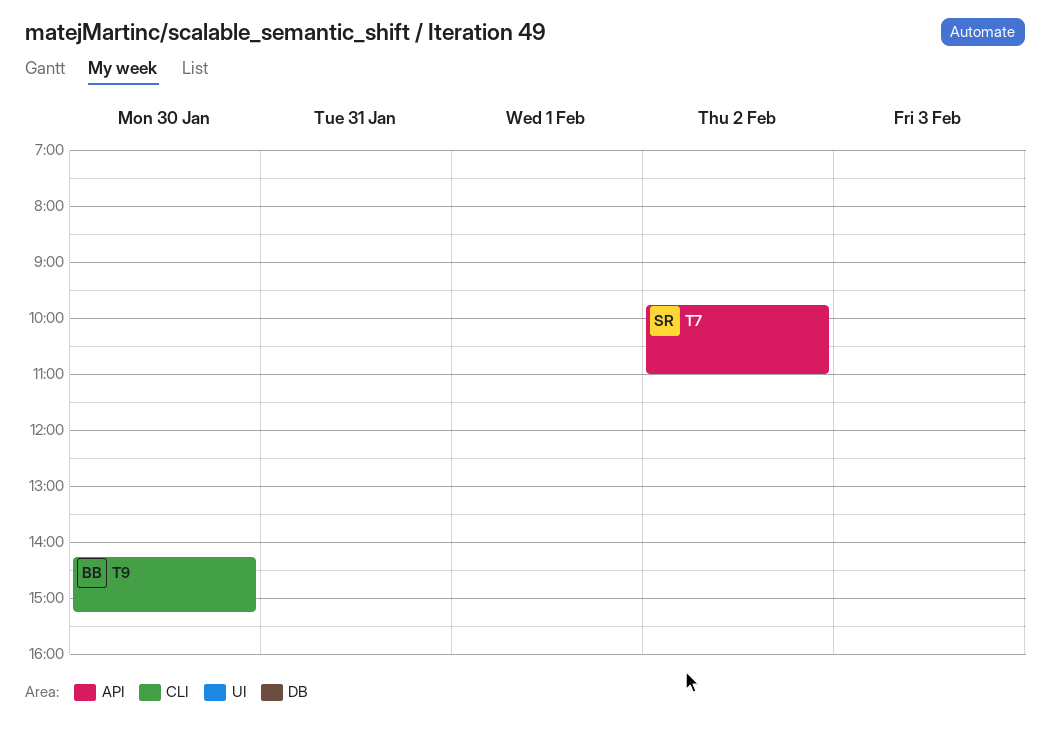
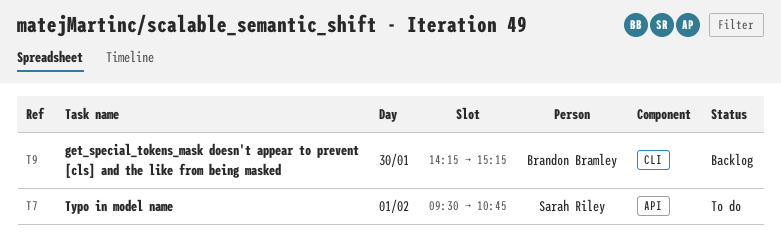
T7, day: Feb 2 -> Feb 1
T7, begins: 09:45 -> 09:30
T7, ends: 11:00 -> 10:45

